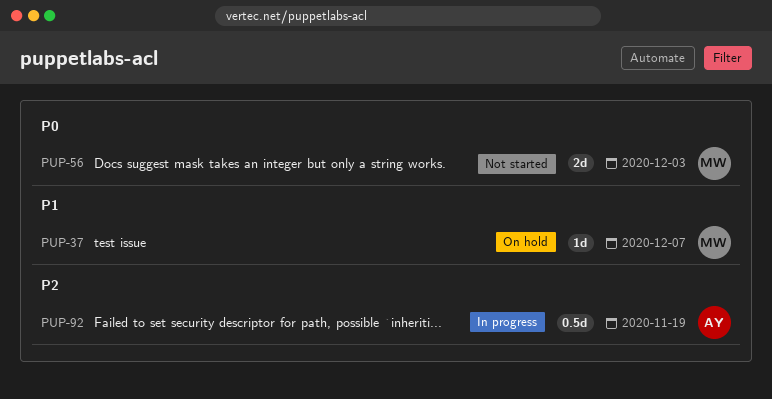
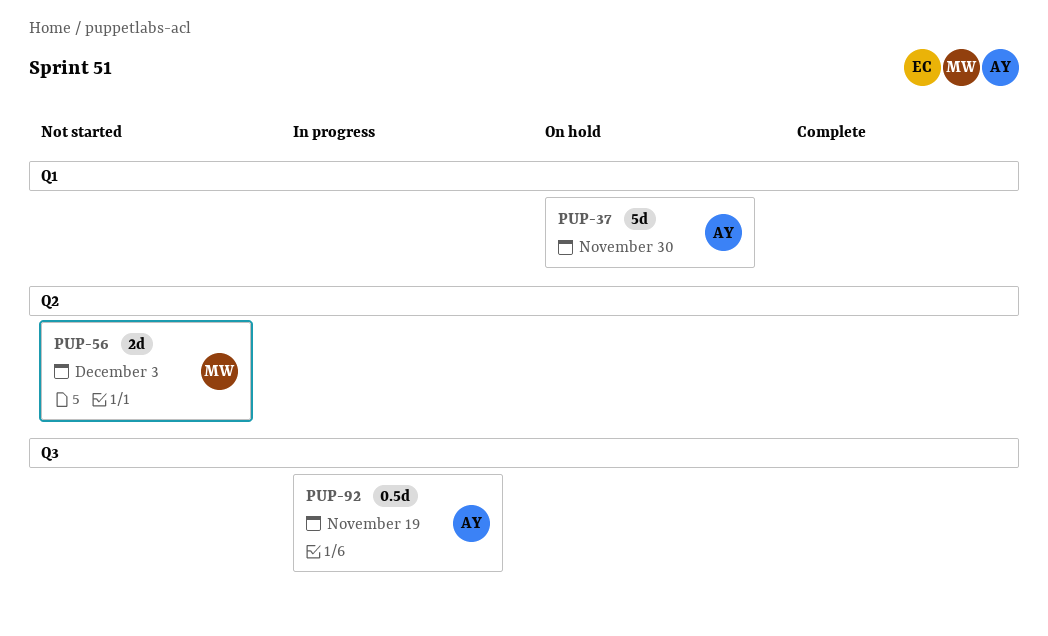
PUP-37, owner: MW -> AY
PUP-37, estimate: 1d -> 5d
PUP-37, due: Dec 7 -> Nov 30

